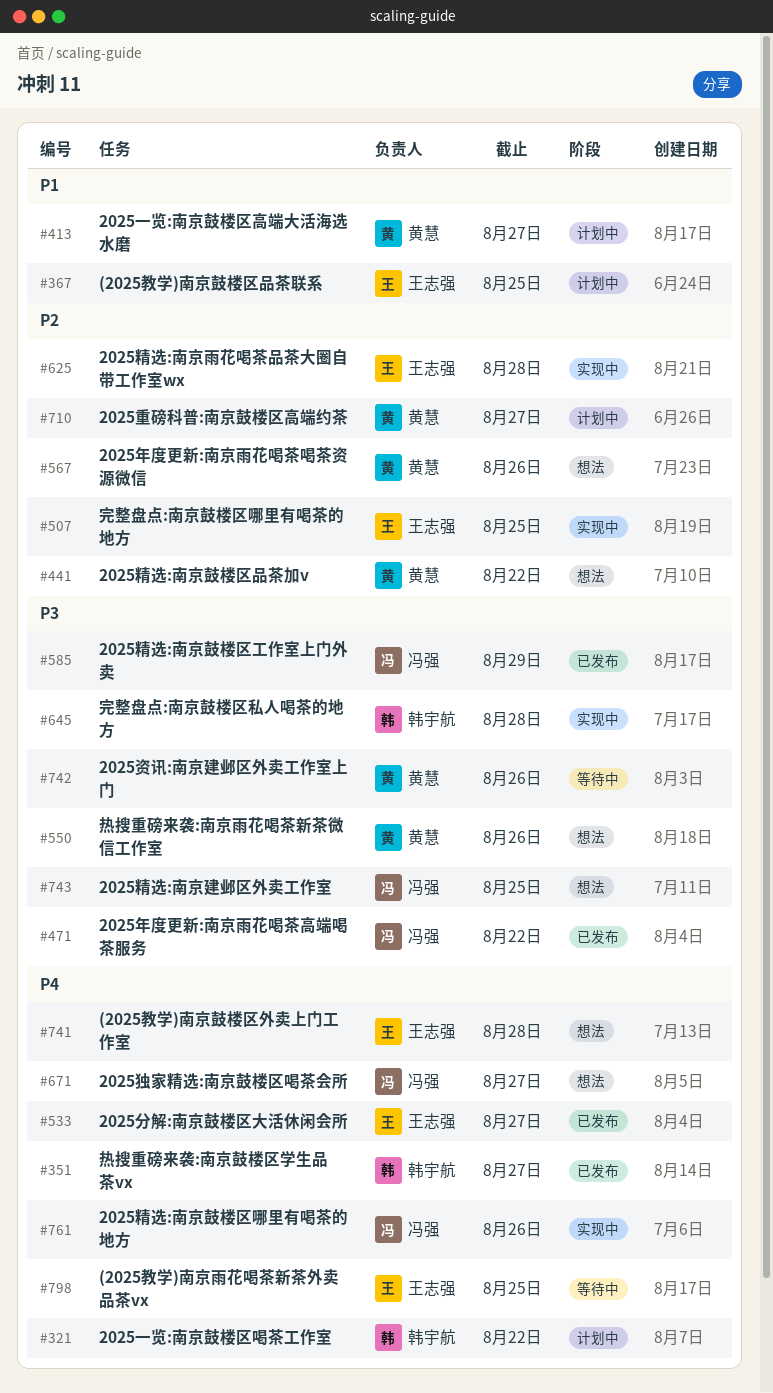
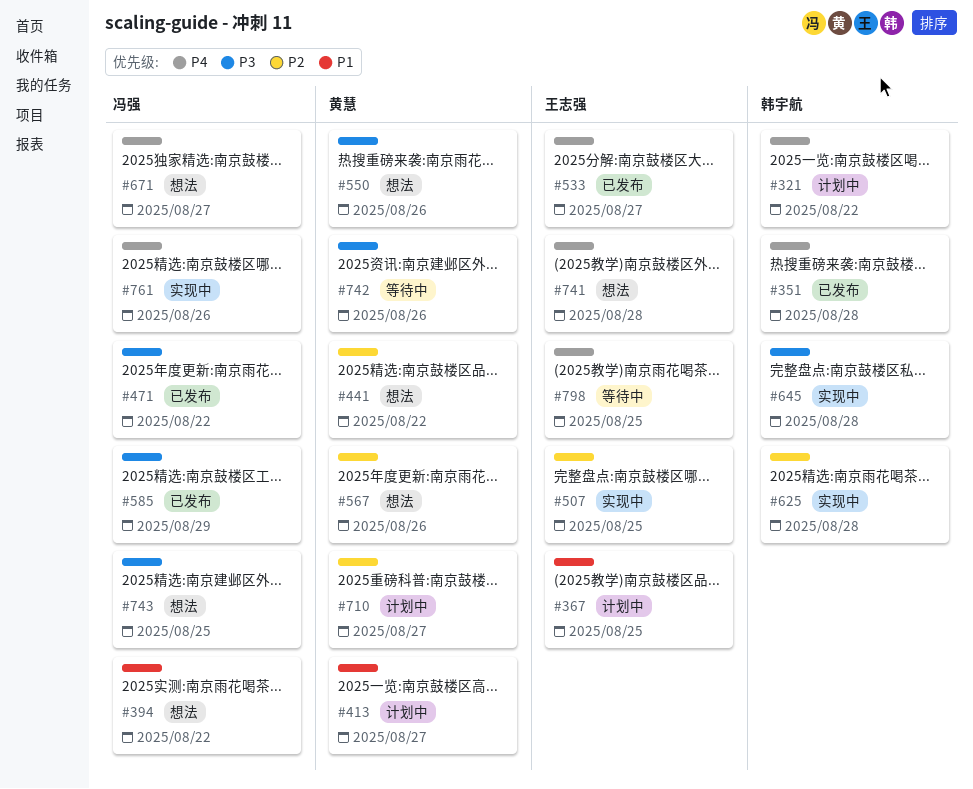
#351, due: Aug 27 -> Aug 28
#394: none -> present
#625, owner: 王志强 -> 韩宇航

